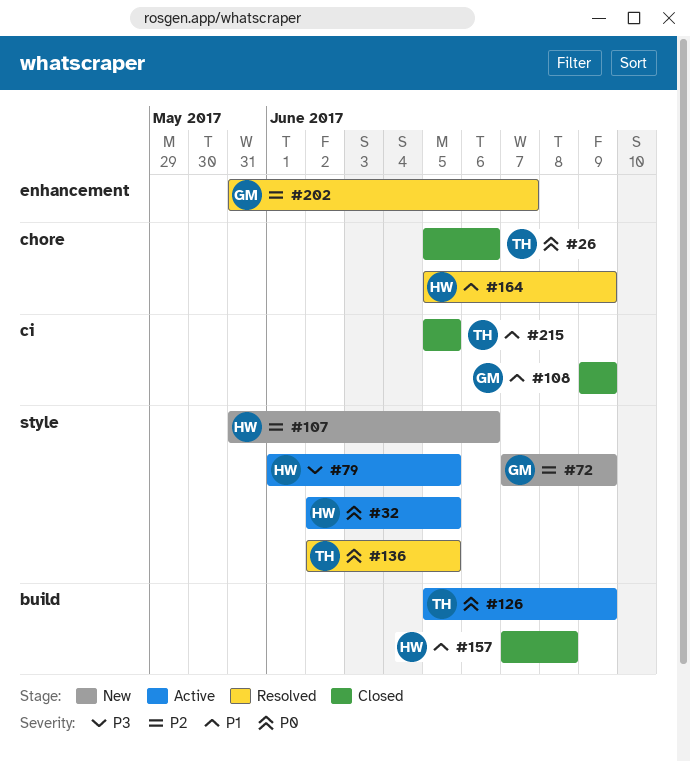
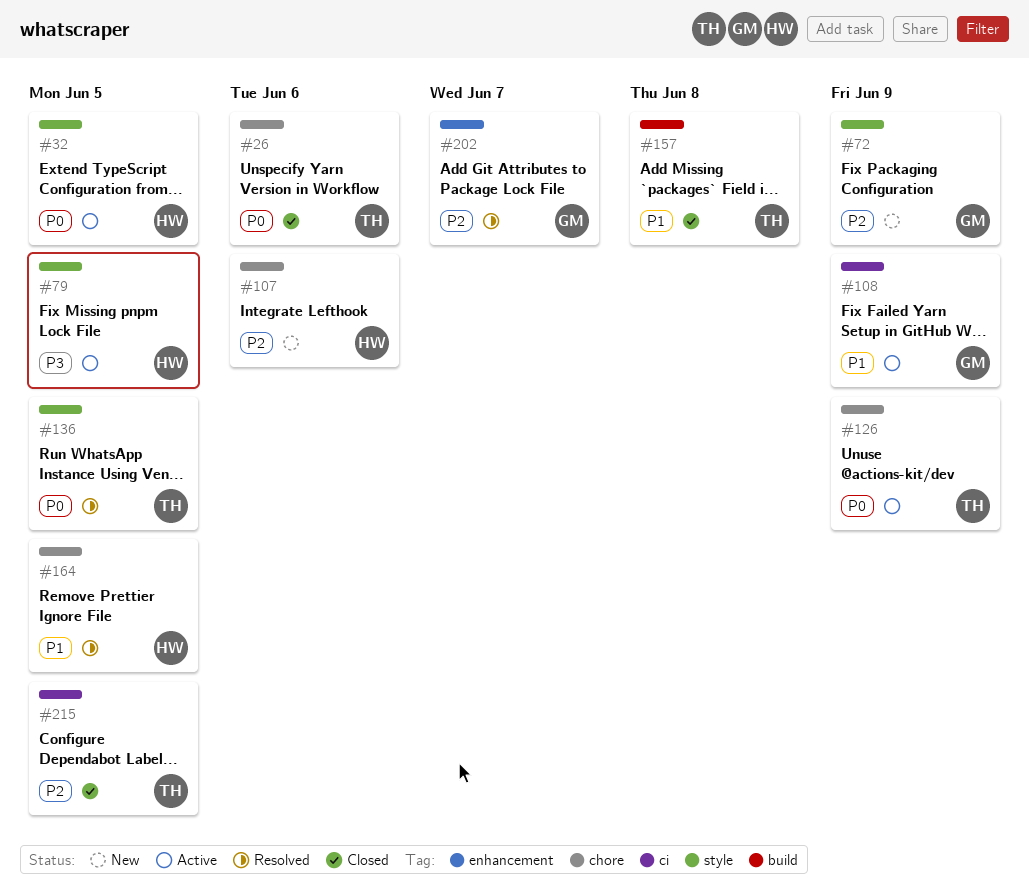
#107, label: style -> chore
#108, status: Closed -> Active
#126, label: build -> chore
#157, owner: HW -> TH
#164, due: Jun 9 -> Jun 5
#215, priority: P1 -> P2

